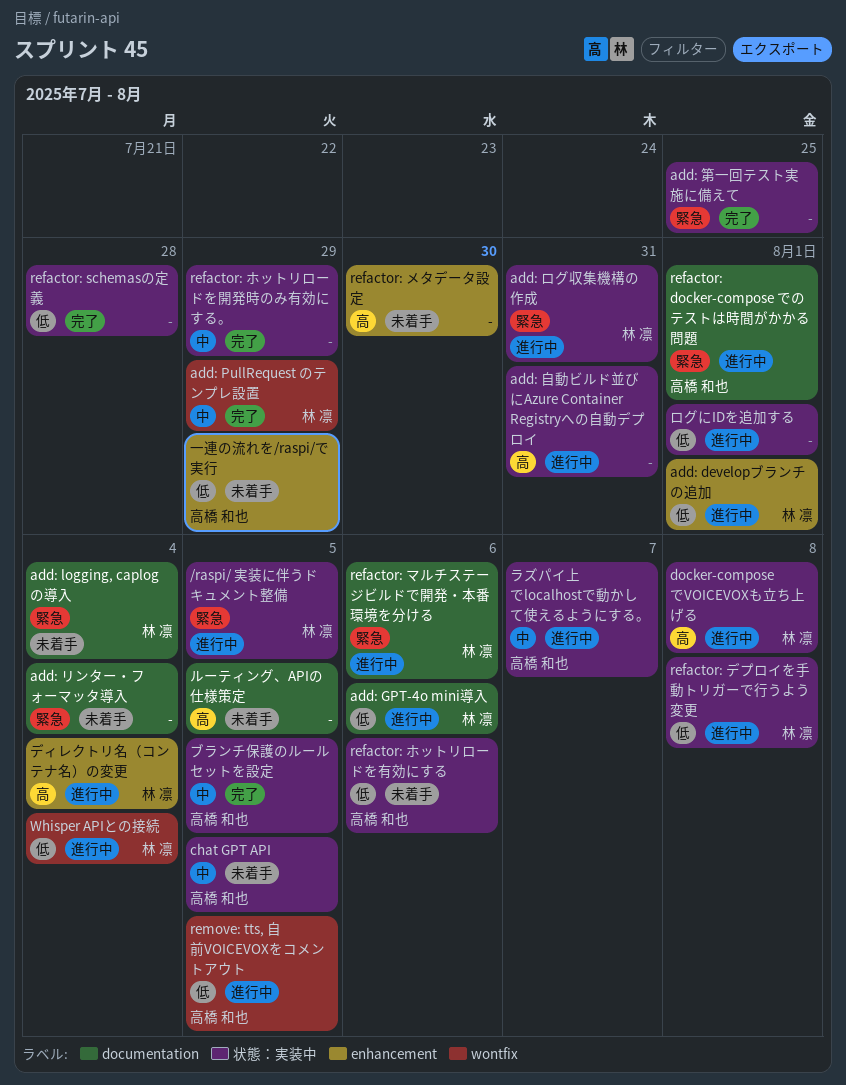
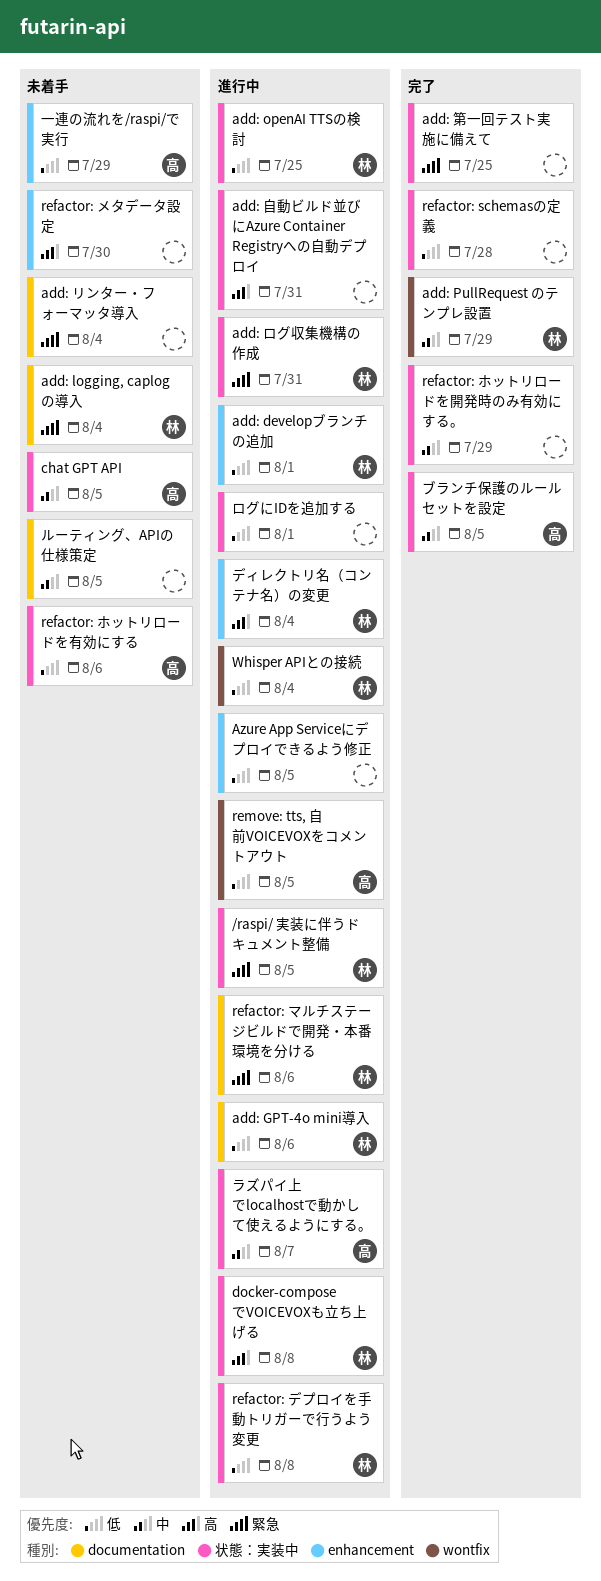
add: openAI TTSの検討: none -> present
Azure App Serviceにデプロイできるよう修正: none -> present
refactor: docker-compose でのテストは時間がかかる問題: present -> none
ルーティング、APIの仕様策定, priority: 高 -> 中

